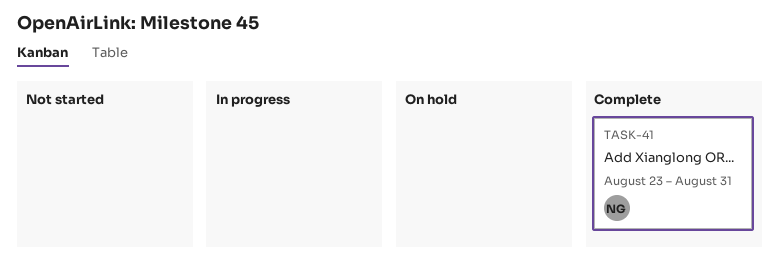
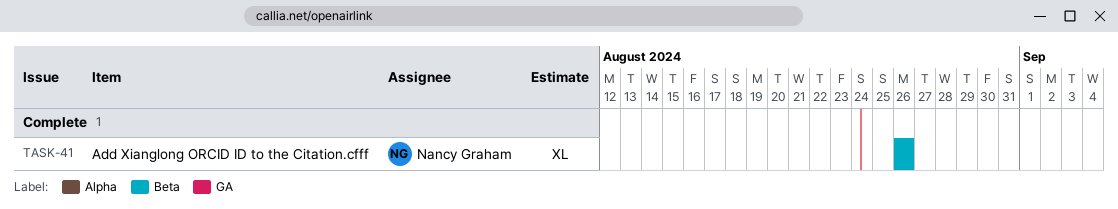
TASK-41, start: Aug 23 -> Aug 26
TASK-41, due: Aug 31 -> Aug 26

